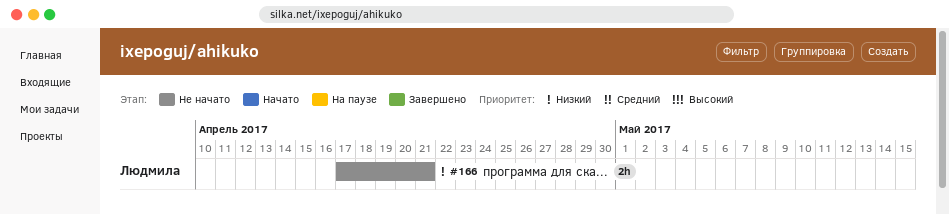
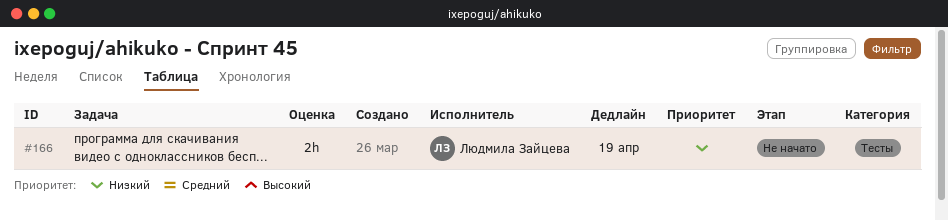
#166, due: Apr 21 -> Apr 19

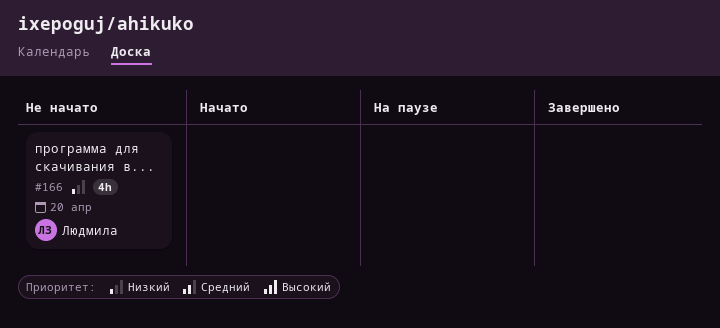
#166, estimate: 2h -> 4h
#166, due: Apr 19 -> Apr 20

